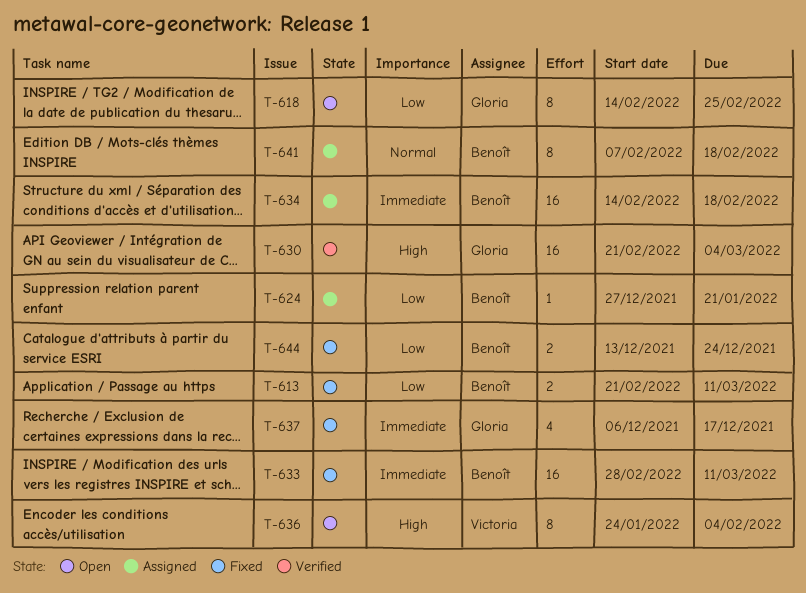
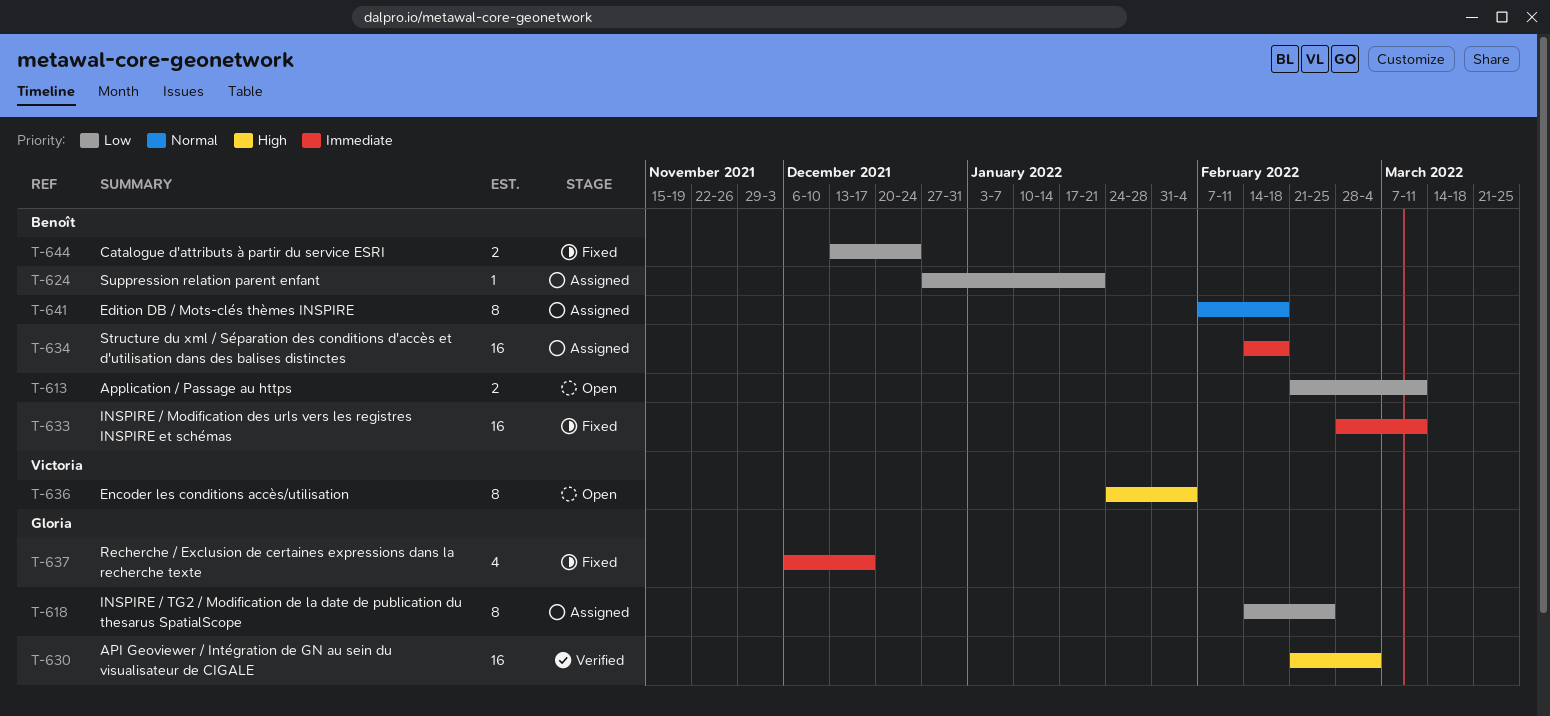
T-613, status: Fixed -> Open
T-618, status: Open -> Assigned

